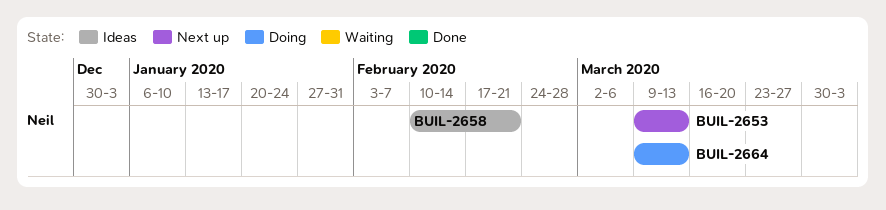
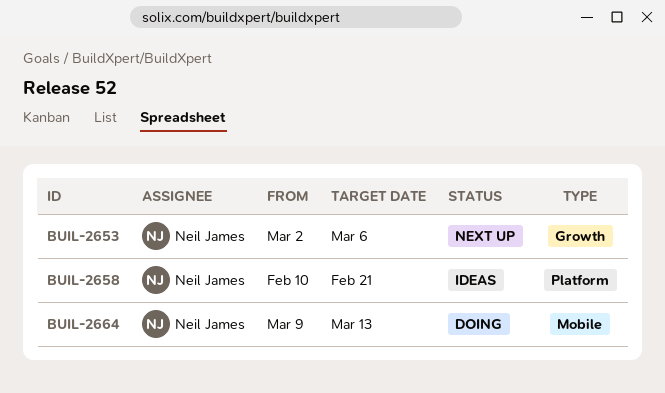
BUIL-2653, start: Mar 9 -> Mar 2
BUIL-2653, due: Mar 13 -> Mar 6

